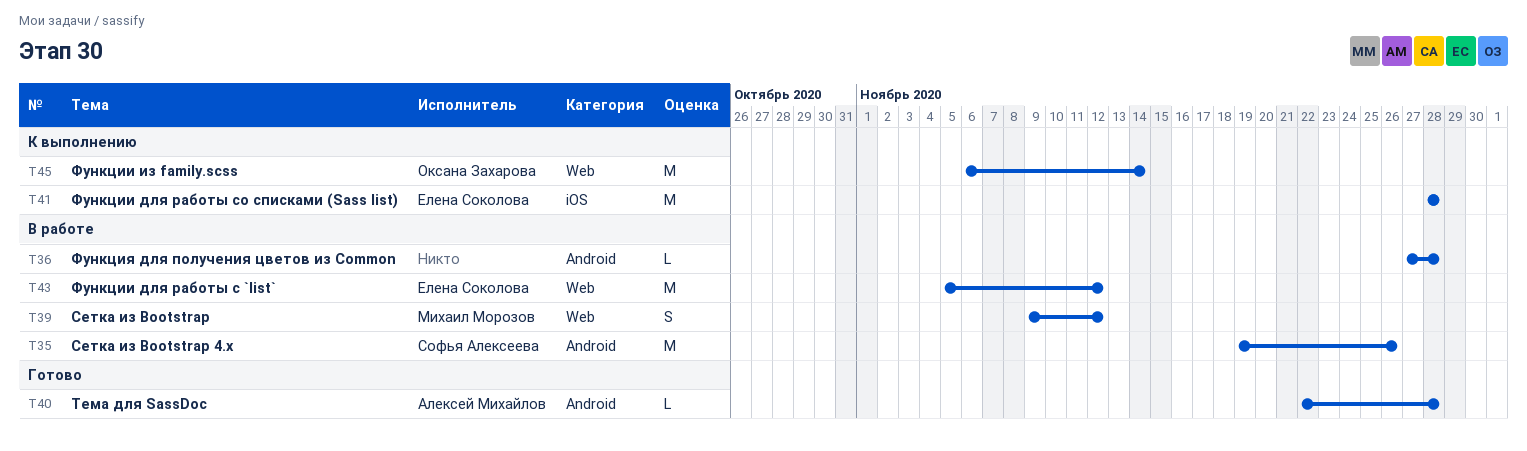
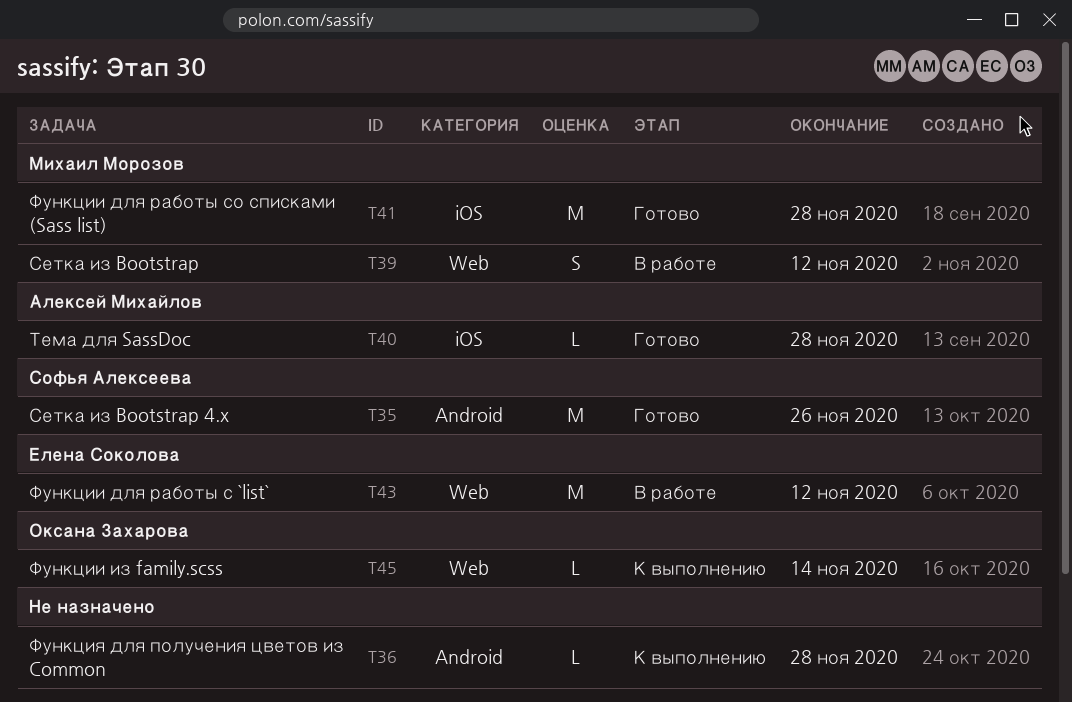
T35, status: В работе -> Готово
T36, status: В работе -> К выполнению
T40, label: Android -> iOS
T41, status: К выполнению -> Готово
T41, owner: Елена Соколова -> Михаил Морозов
T45, estimate: M -> L

